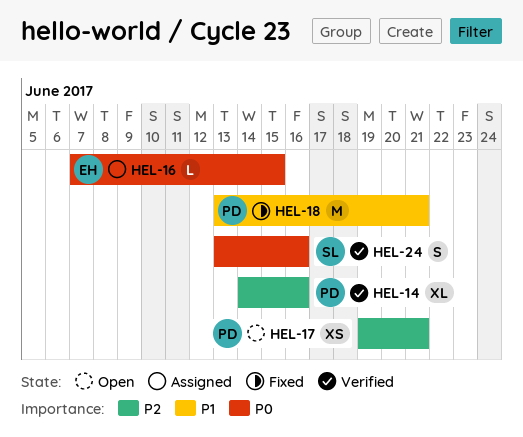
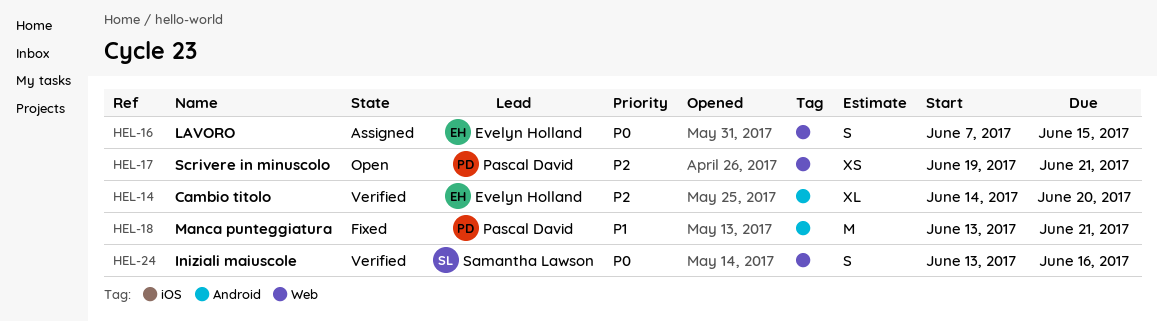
HEL-14, owner: Pascal David -> Evelyn Holland
HEL-14, due: Jun 16 -> Jun 20
HEL-16, estimate: L -> S

